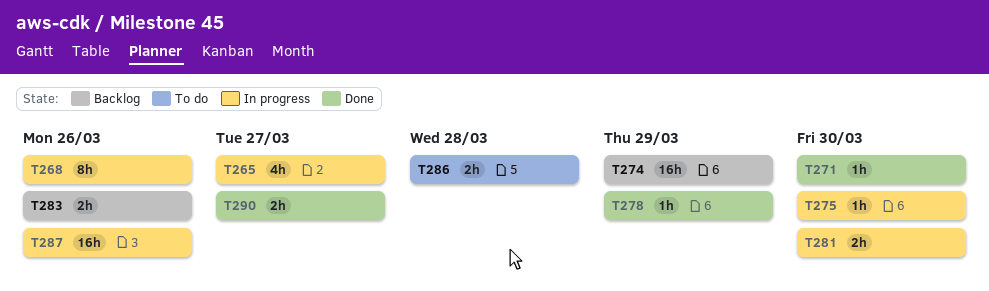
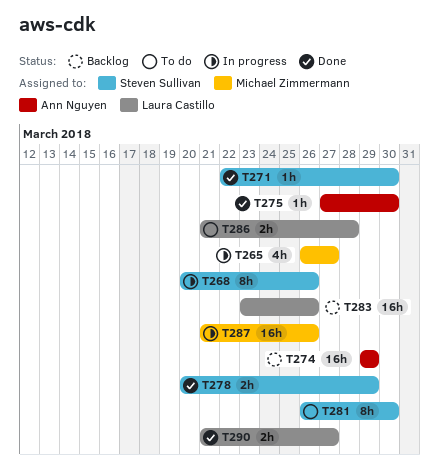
T275, status: In progress -> Done
T278, estimate: 1h -> 2h
T281, status: In progress -> To do
T281, estimate: 2h -> 8h
T283, estimate: 2h -> 16h

